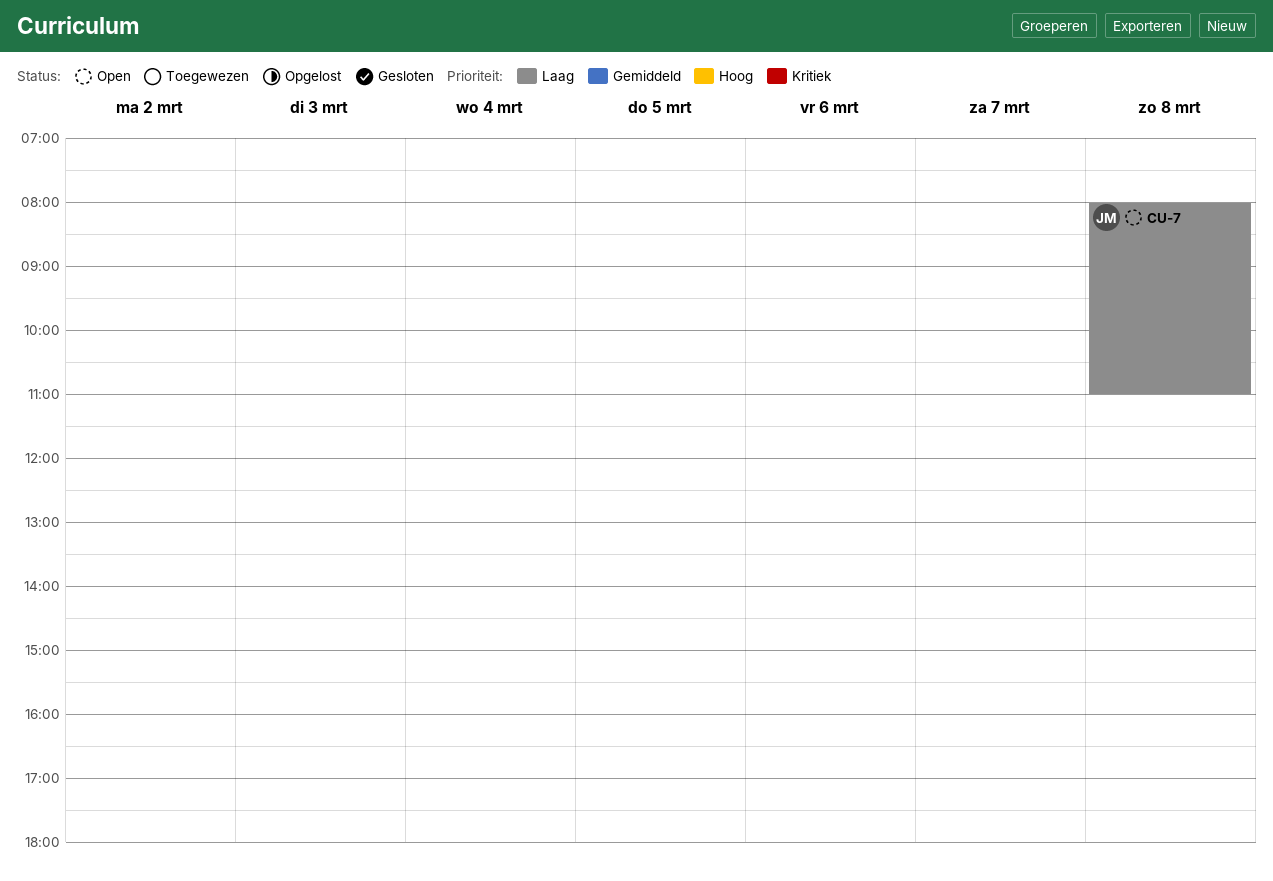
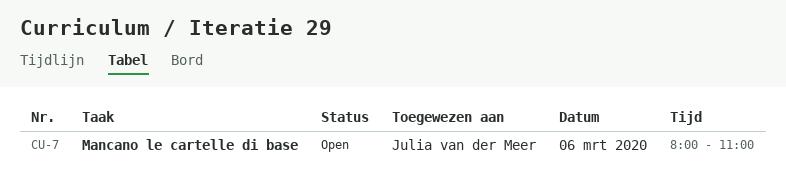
CU-7, day: Mar 8 -> Mar 6

